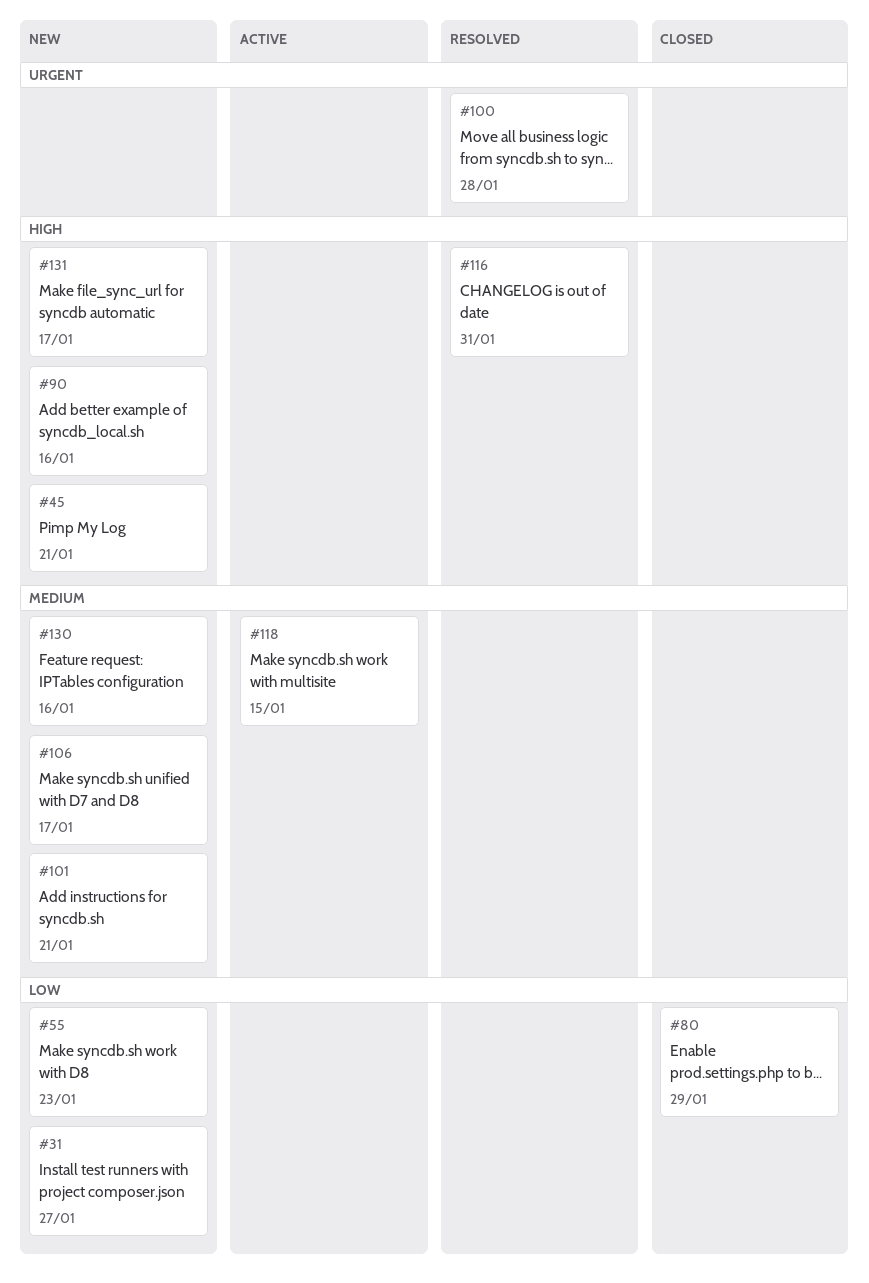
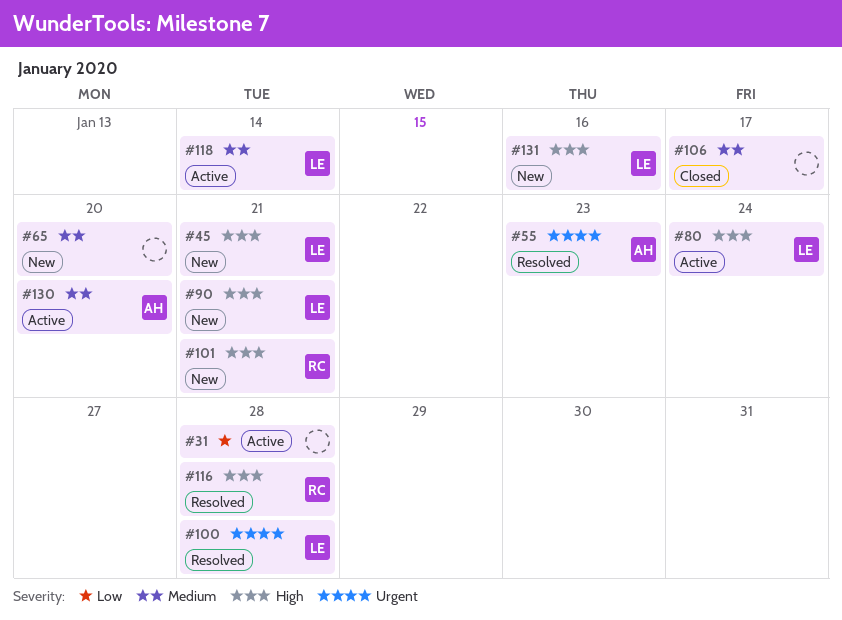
#31, status: New -> Active
#31, due: Jan 27 -> Jan 28
#55, status: New -> Resolved
#55, priority: Low -> Urgent
#65: none -> present
#80, status: Closed -> Active
#80, priority: Low -> High
#80, due: Jan 29 -> Jan 24
#90, due: Jan 16 -> Jan 21
#101, priority: Medium -> High
#106, status: New -> Closed
#116, due: Jan 31 -> Jan 28
#118, due: Jan 15 -> Jan 14
#130, status: New -> Active
#130, due: Jan 16 -> Jan 20
#131, due: Jan 17 -> Jan 16

